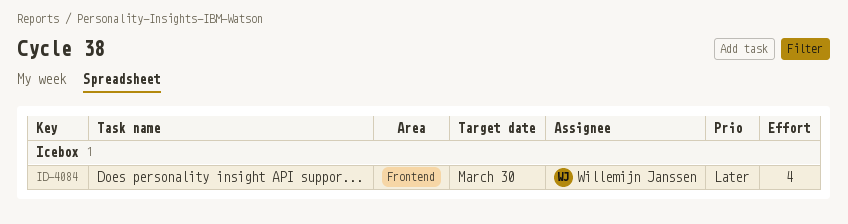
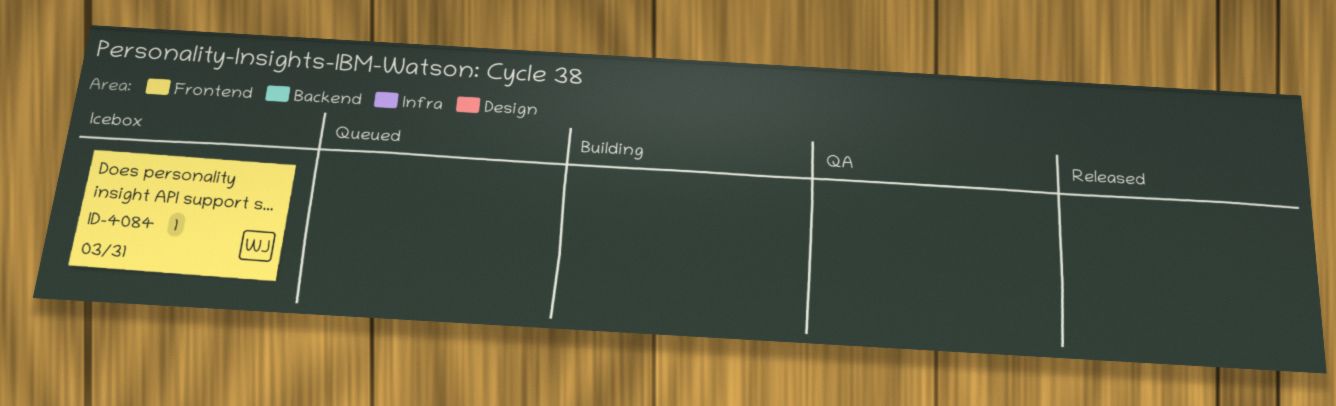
ID-4084, estimate: 4 -> 1
ID-4084, due: Mar 30 -> Mar 31

